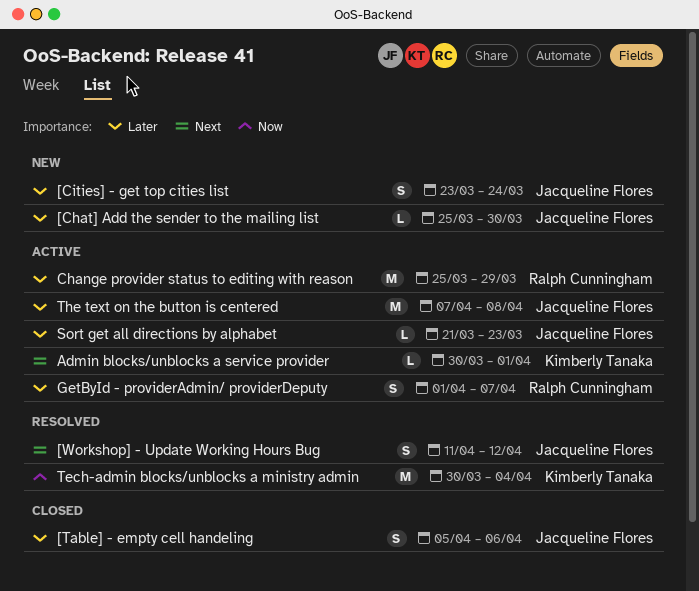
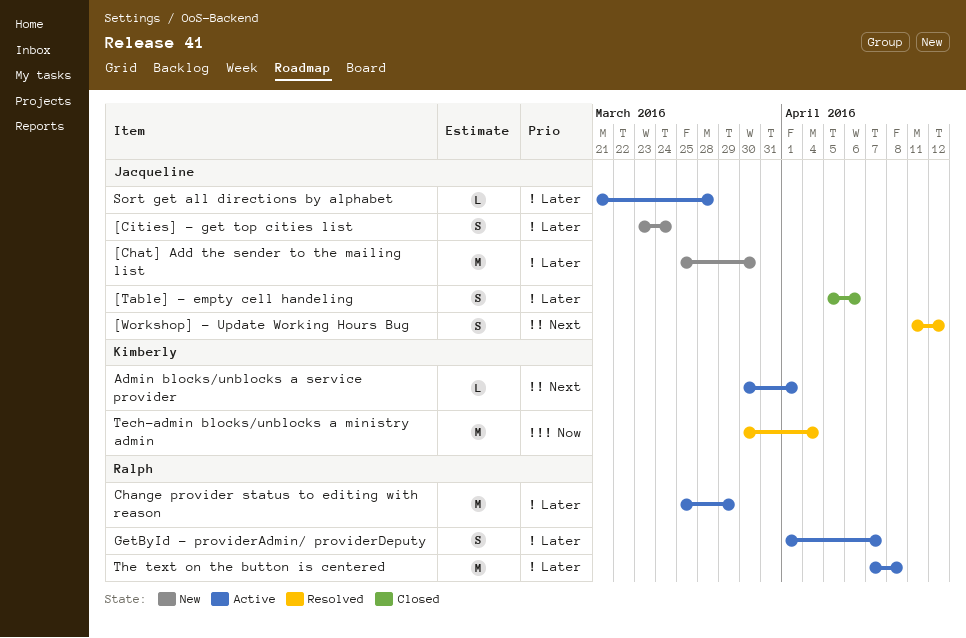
[Chat] Add the sender to the mailing list, estimate: L -> M
Sort get all directions by alphabet, due: Mar 23 -> Mar 28
The text on the button is centered, owner: Jacqueline Flores -> Ralph Cunningham

